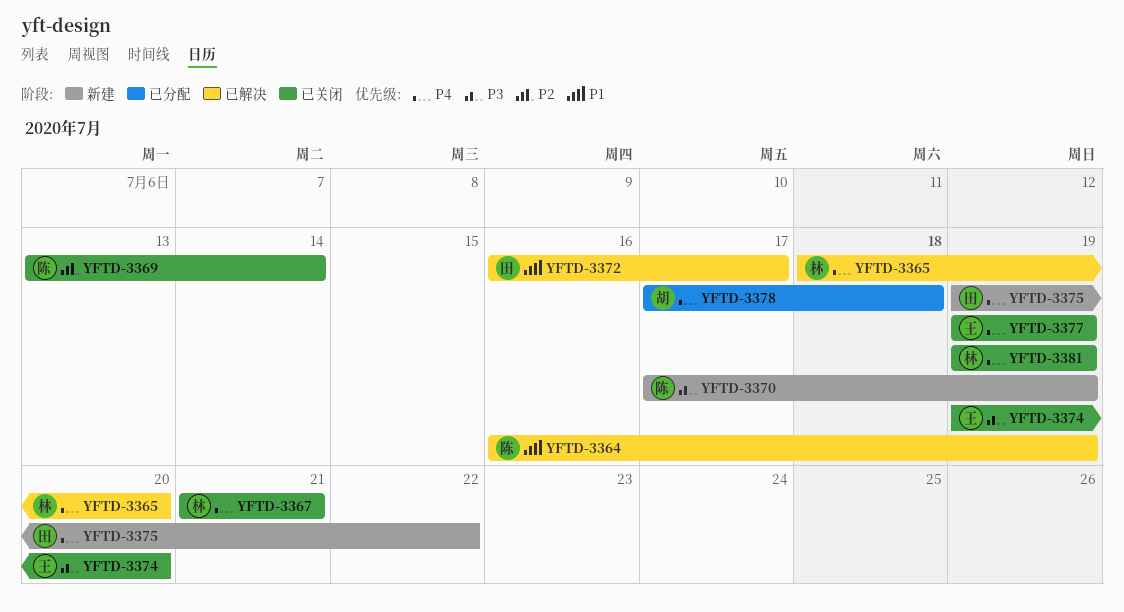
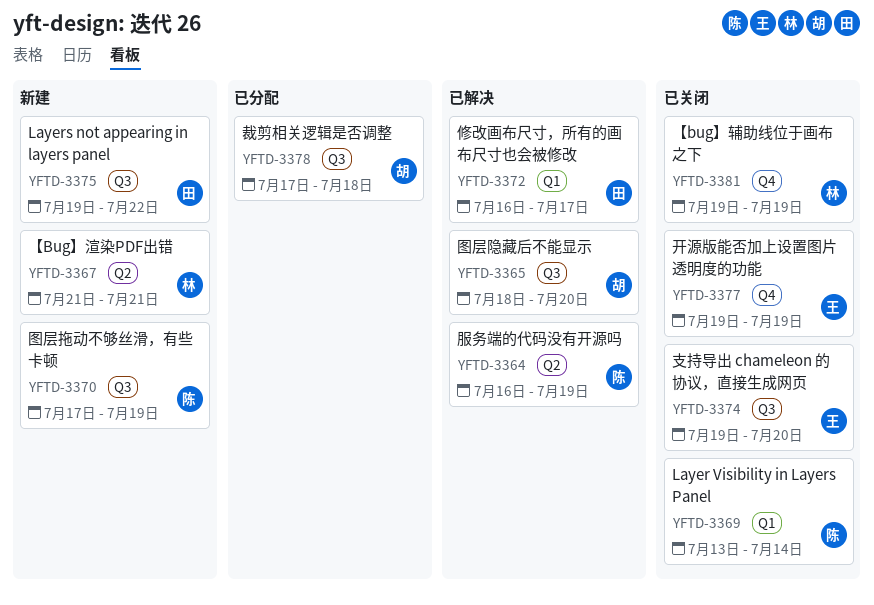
YFTD-3365, owner: 林 -> 胡
YFTD-3367, status: 已关闭 -> 新建

